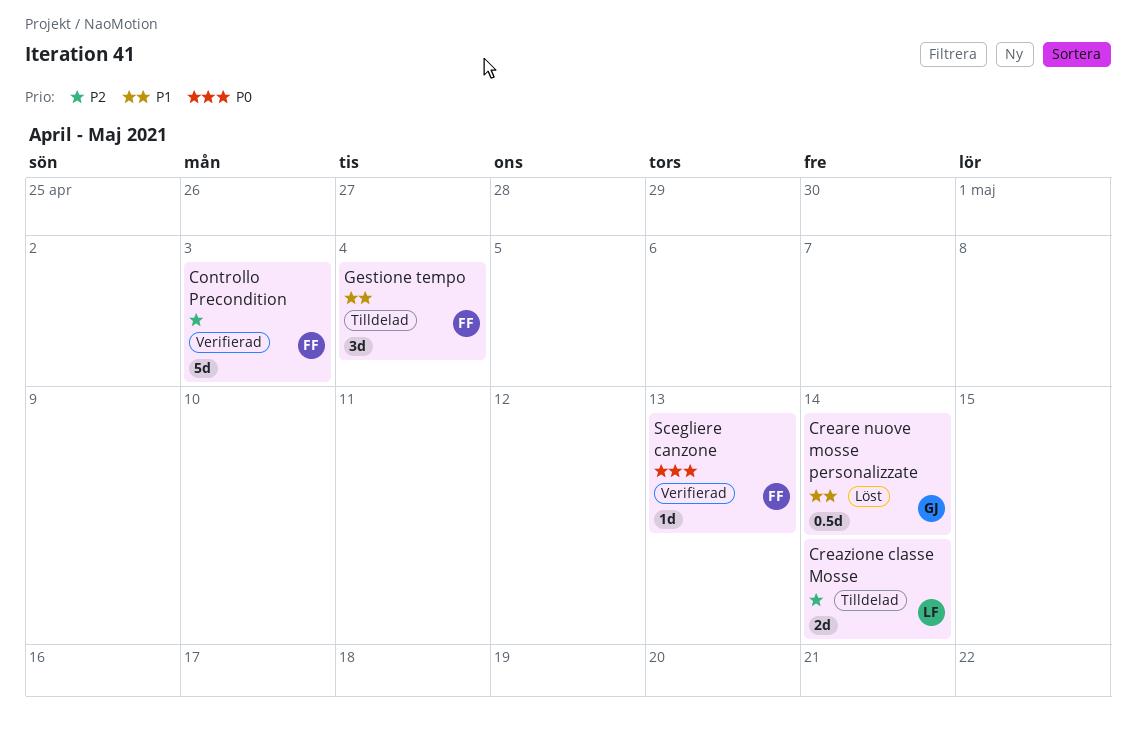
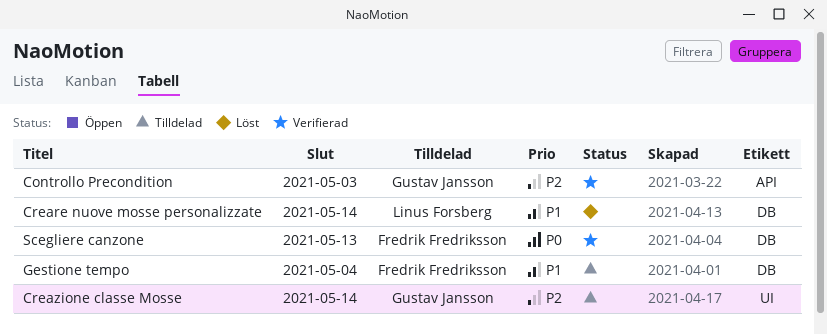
Controllo Precondition, owner: Fredrik Fredriksson -> Gustav Jansson
Creare nuove mosse personalizzate, owner: Gustav Jansson -> Linus Forsberg
Creazione classe Mosse, owner: Linus Forsberg -> Gustav Jansson

